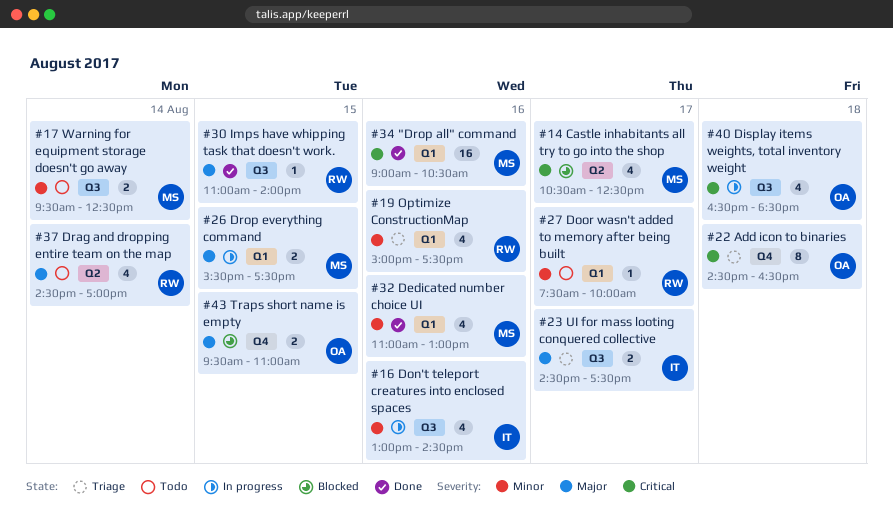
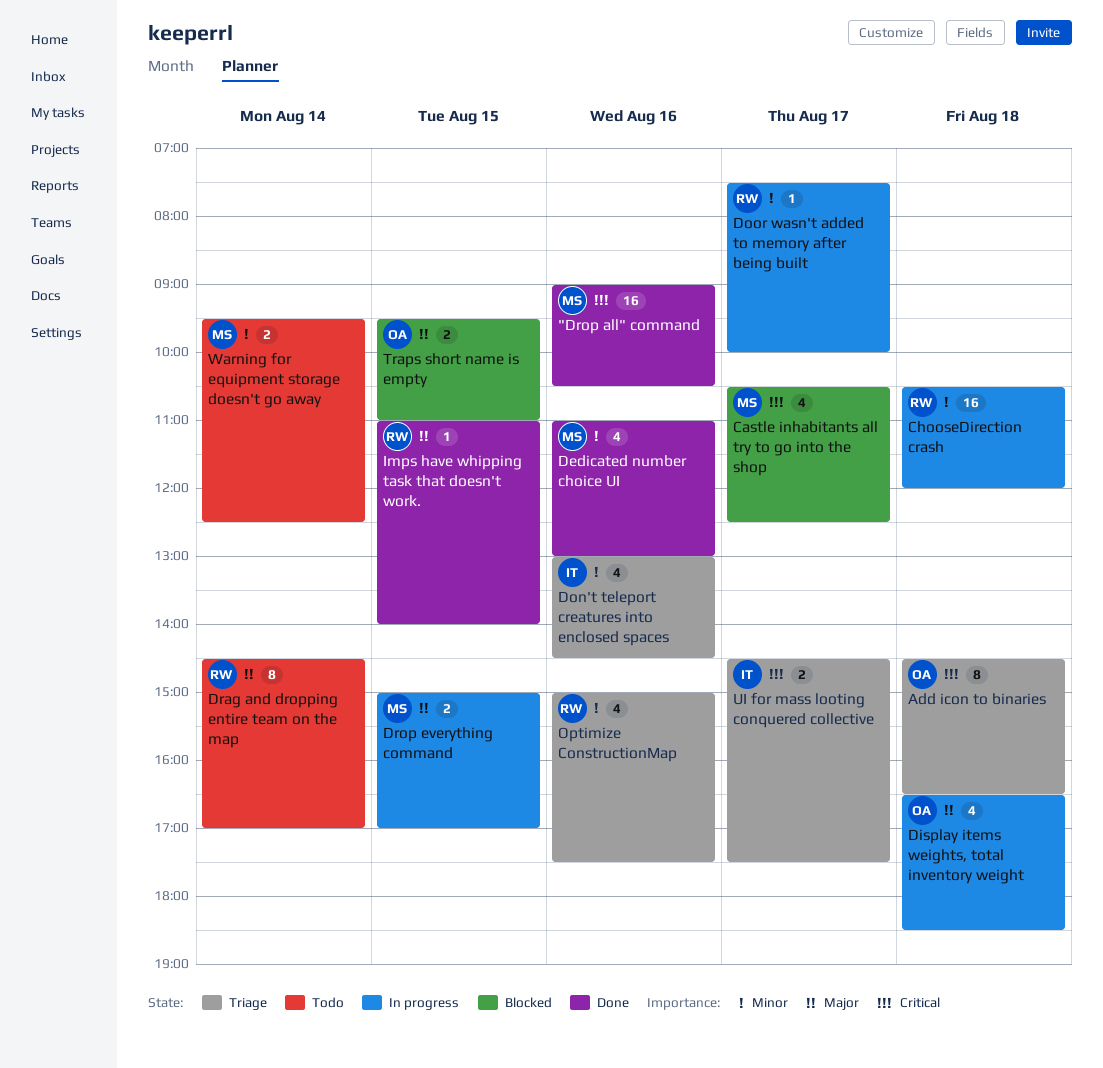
ChooseDirection crash: none -> present
Display items weights, total inventory weight, priority: Critical -> Major
Don't teleport creatures into enclosed spaces, status: In progress -> Triage
Door wasn't added to memory after being built, status: Todo -> In progress
Drag and dropping entire team on the map, estimate: 4 -> 8
Drop everything command, begins: 15:30 -> 15:00
Drop everything command, ends: 17:30 -> 17:00
UI for mass looting conquered collective, priority: Major -> Critical

